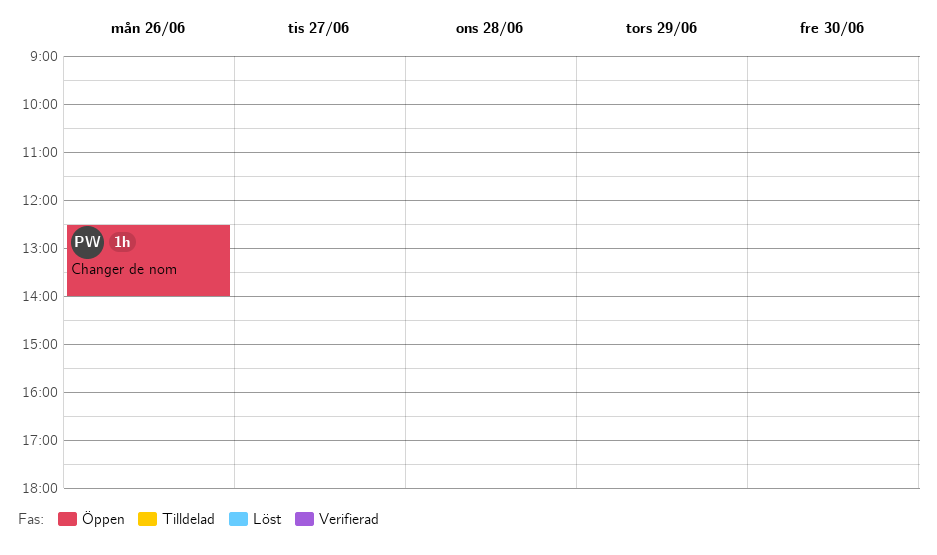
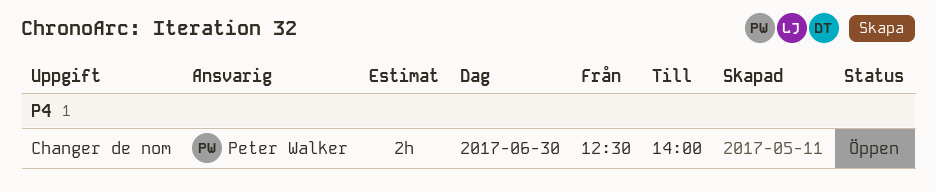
Changer de nom, estimate: 1h -> 2h
Changer de nom, day: Jun 26 -> Jun 30

